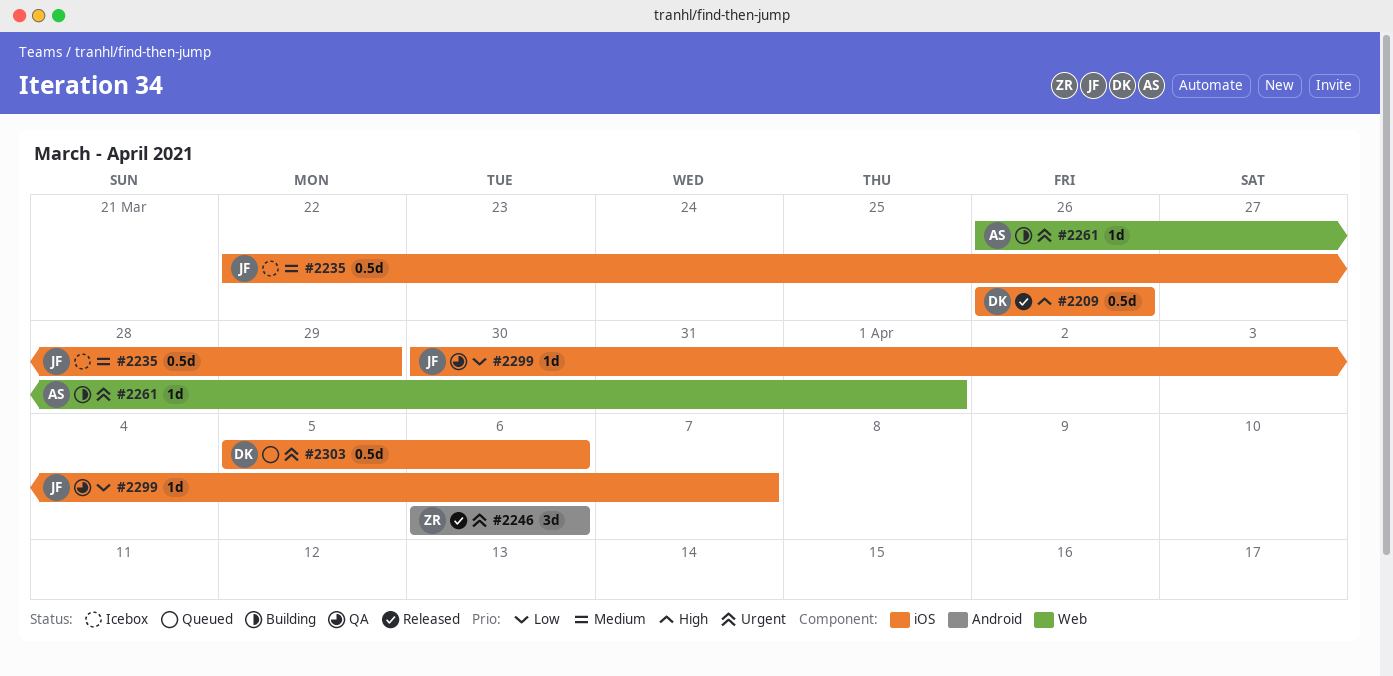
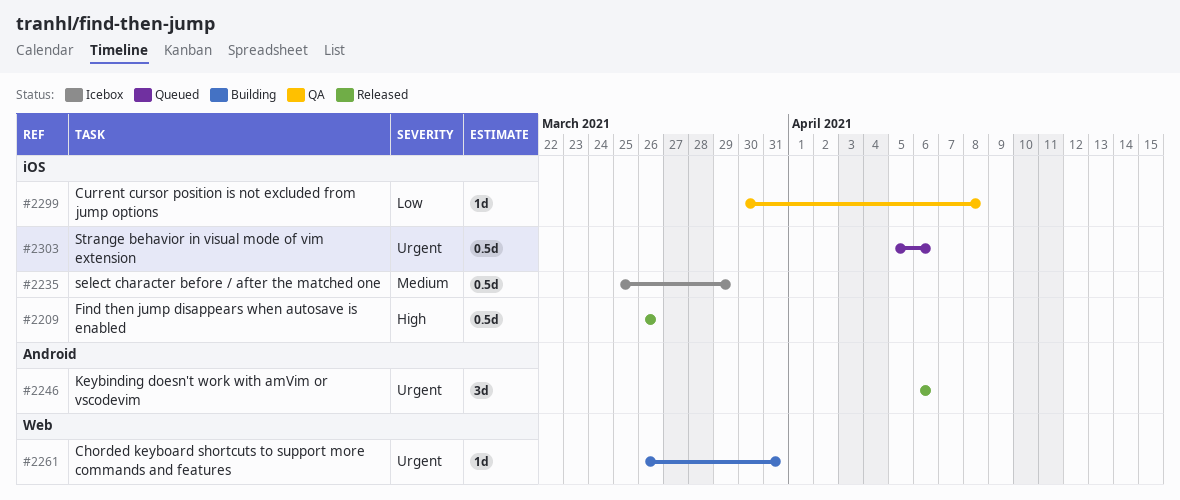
#2235, start: Mar 22 -> Mar 25
#2261, due: Apr 1 -> Mar 31
#2299, due: Apr 7 -> Apr 8

